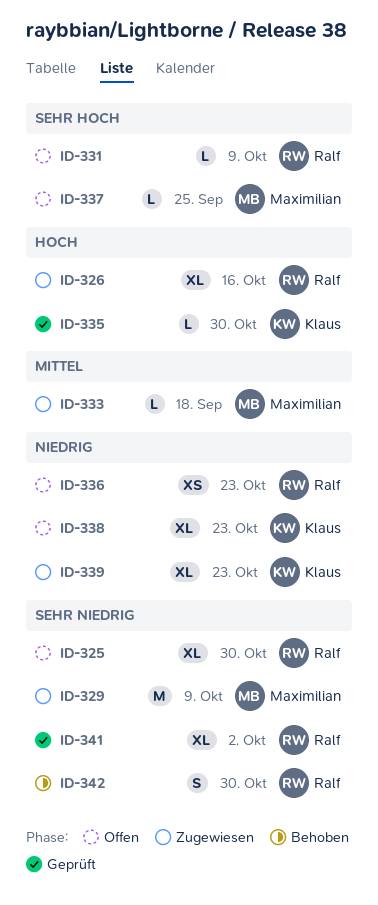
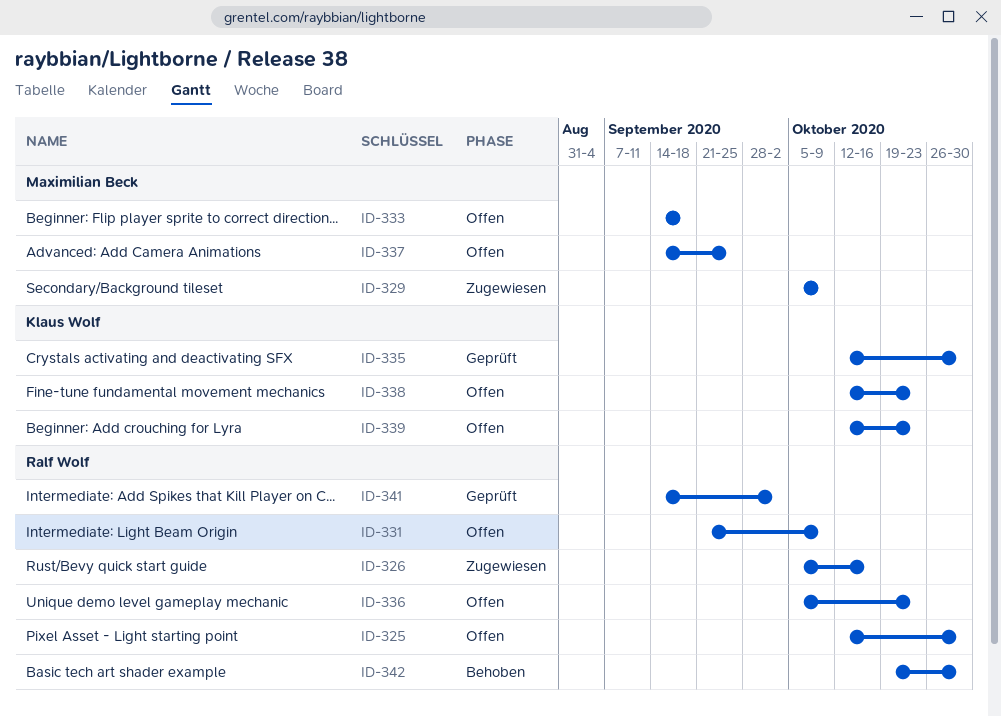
ID-333, status: Zugewiesen -> Offen
ID-339, status: Zugewiesen -> Offen

